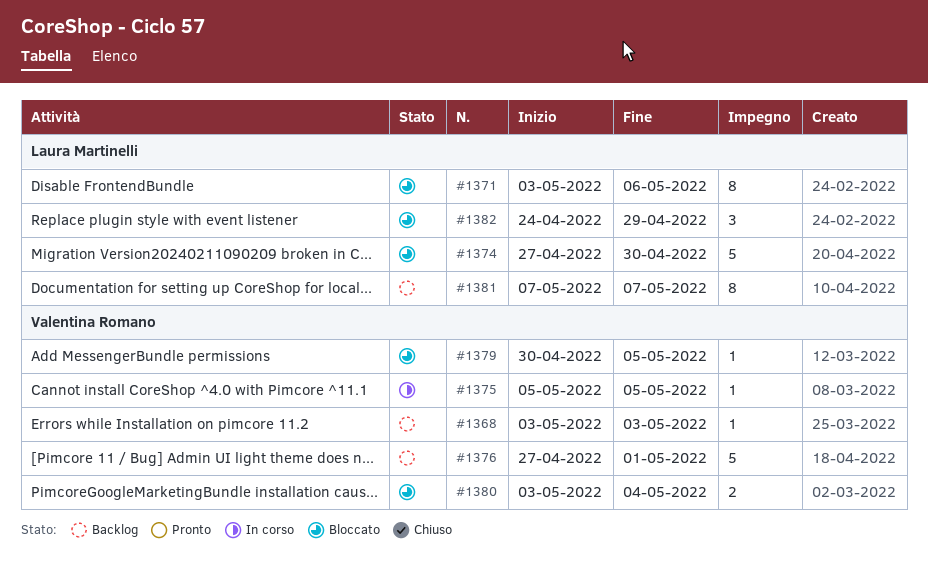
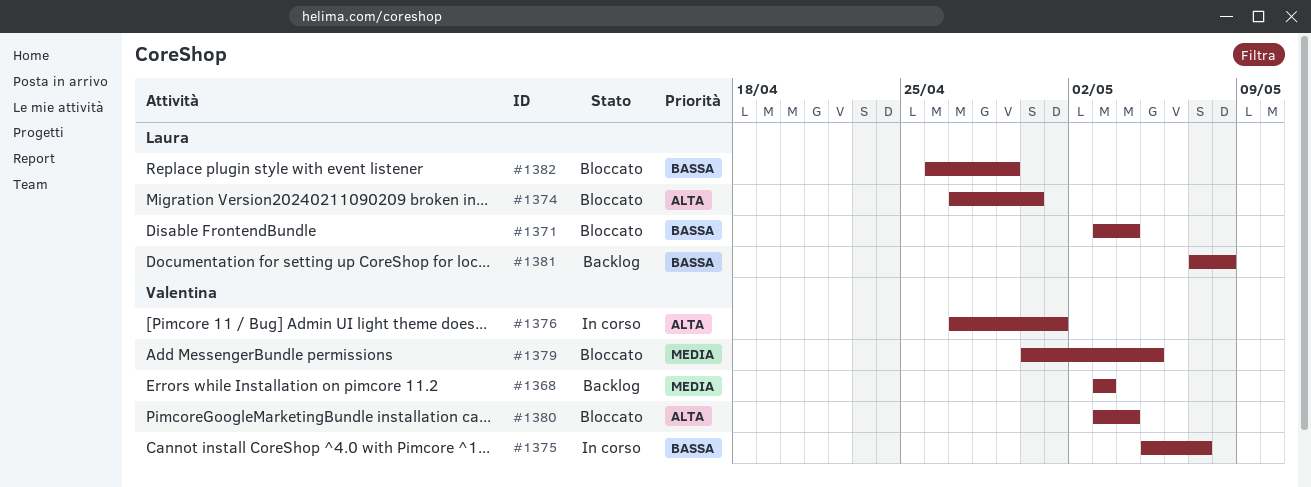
#1371, due: May 6 -> May 4
#1375, due: May 5 -> May 7
#1376, status: Backlog -> In corso
#1381, due: May 7 -> May 8
#1382, start: Apr 24 -> Apr 26

